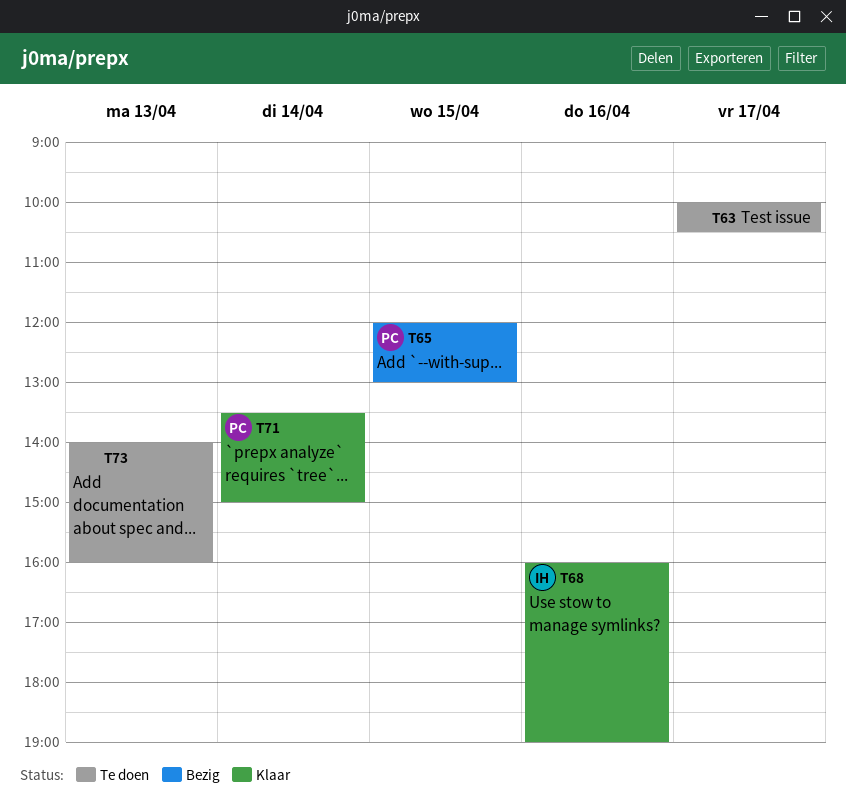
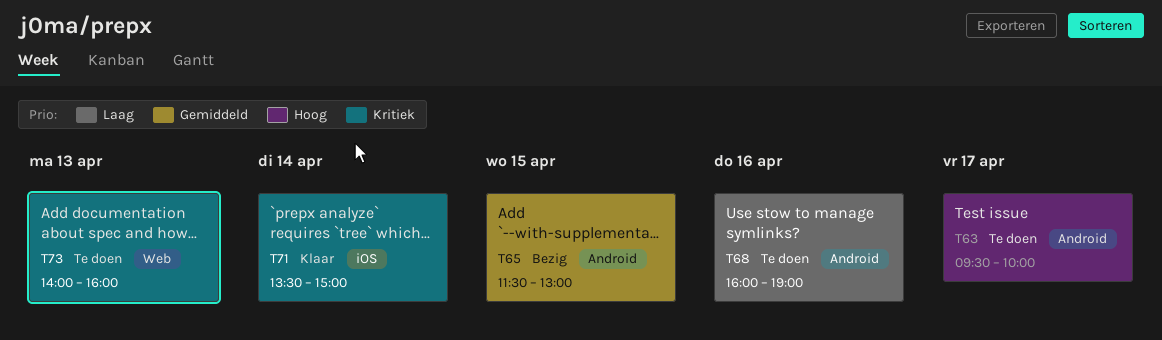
T63, begins: 10:00 -> 09:30
T63, ends: 10:30 -> 10:00
T65, begins: 12:00 -> 11:30
T68, status: Klaar -> Te doen

